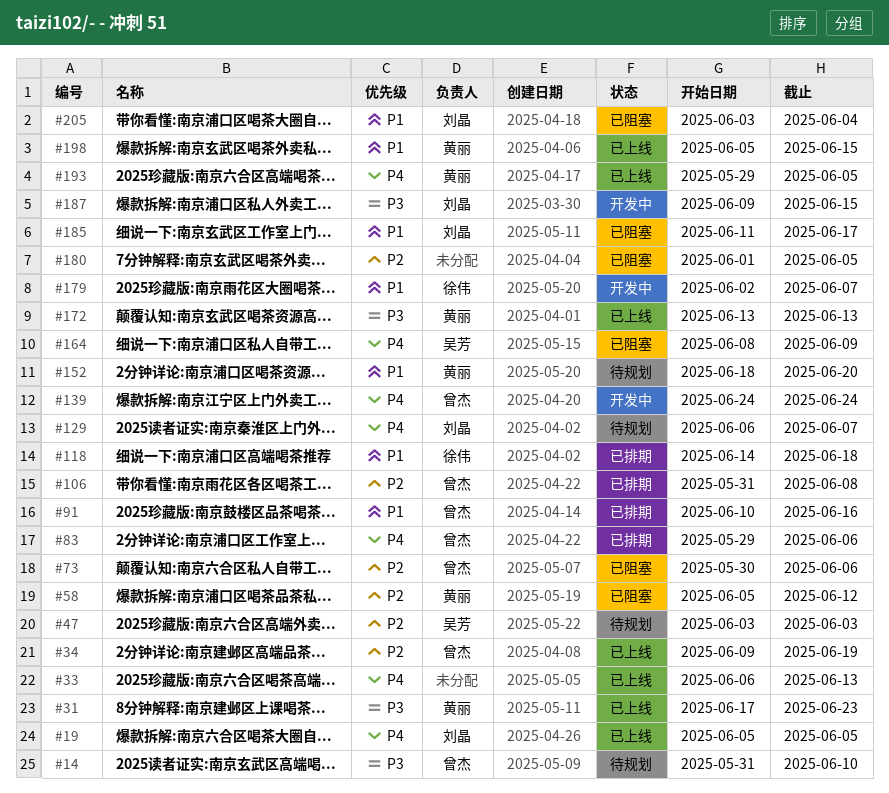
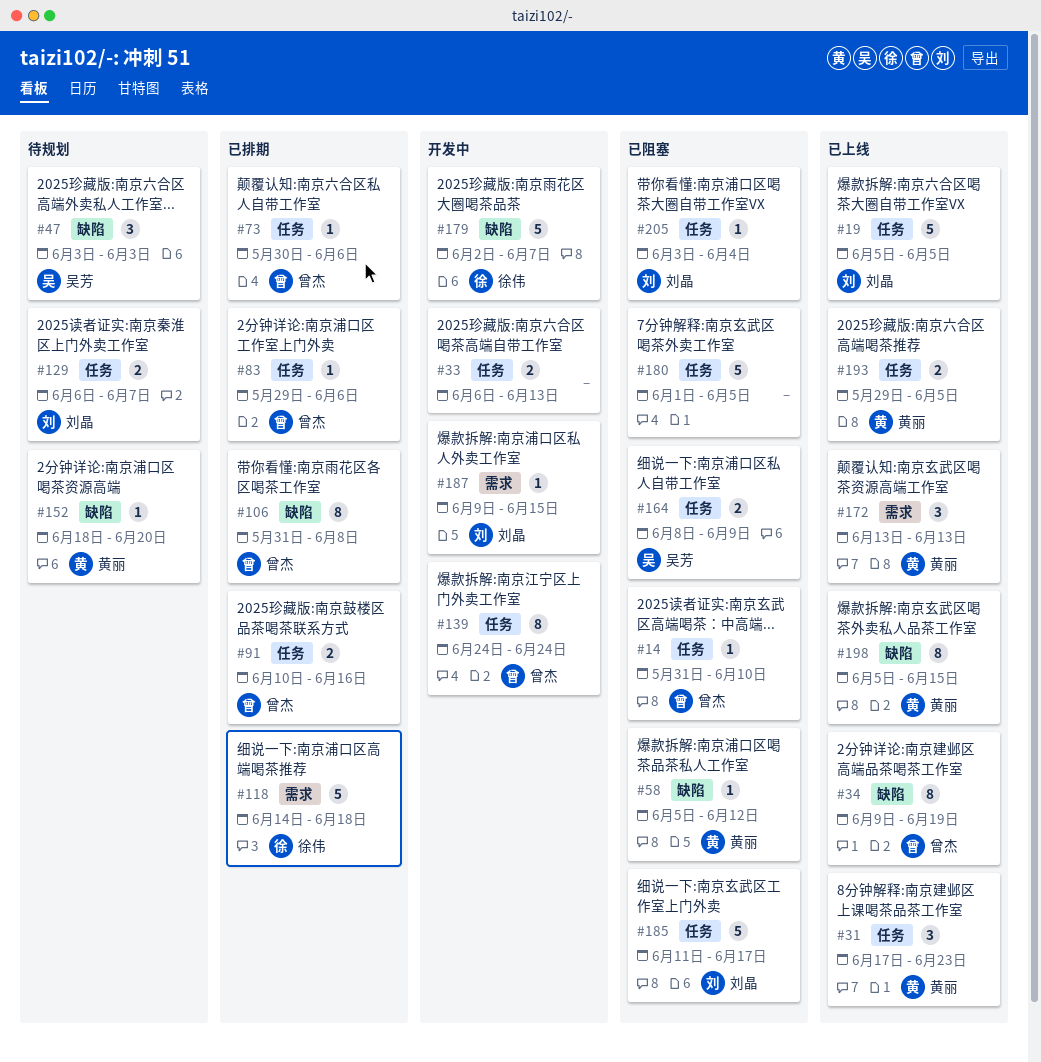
#14, status: 待规划 -> 已阻塞
#33, status: 已上线 -> 开发中
#73, status: 已阻塞 -> 已排期

